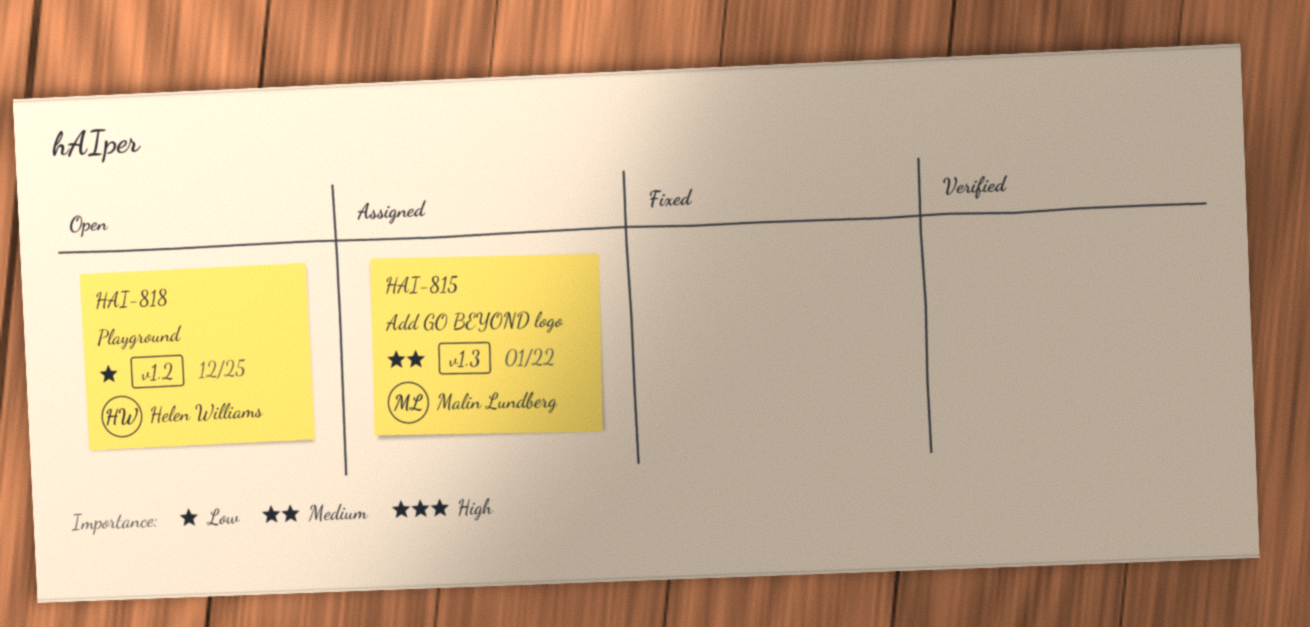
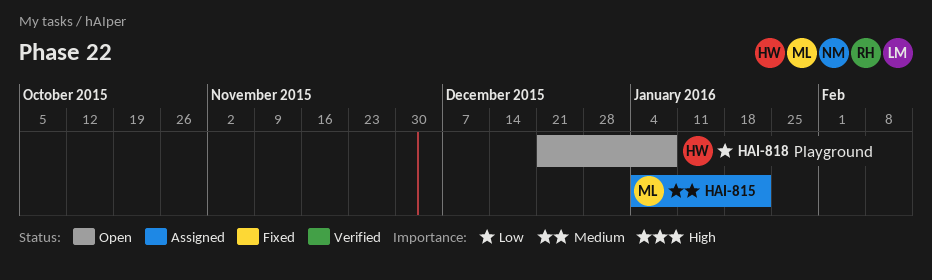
HAI-818, due: Dec 25 -> Jan 8

